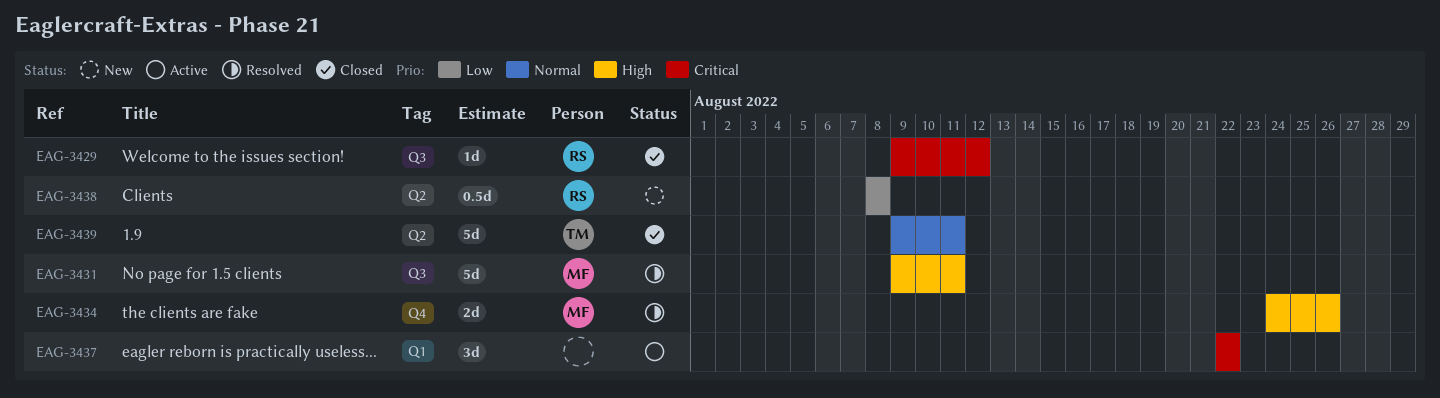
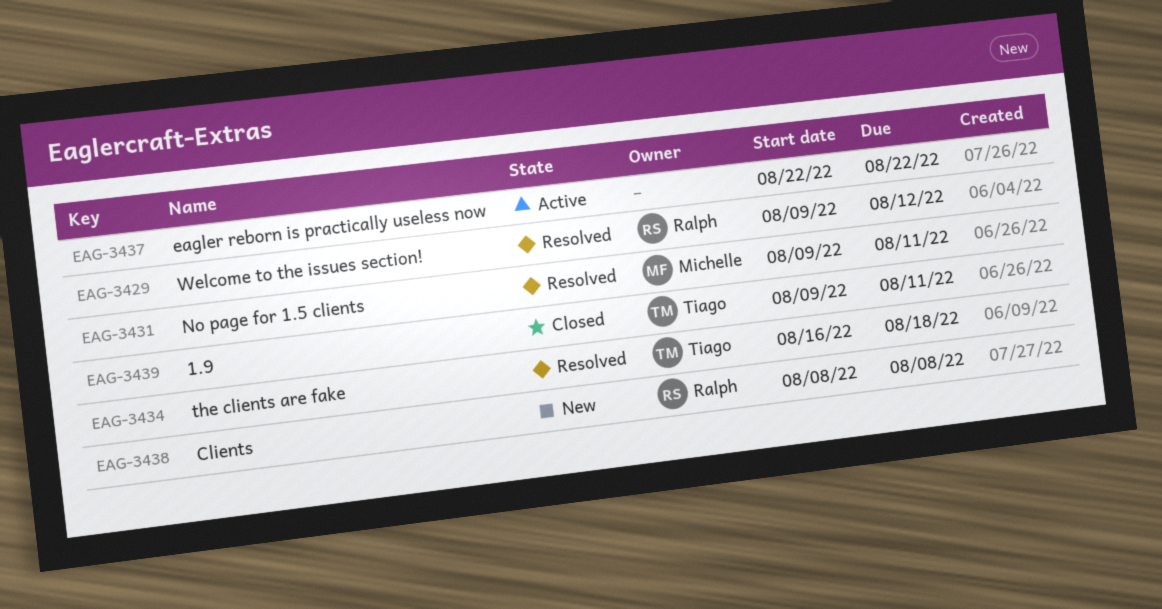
EAG-3429, status: Closed -> Resolved
EAG-3434, owner: Michelle -> Tiago
EAG-3434, start: Aug 24 -> Aug 16
EAG-3434, due: Aug 26 -> Aug 18

